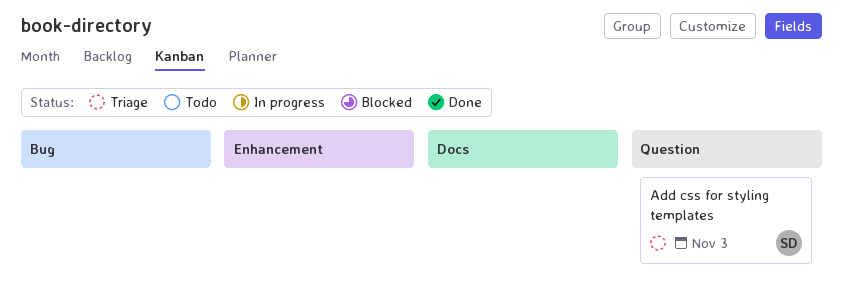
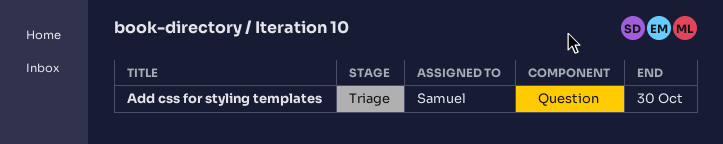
Add css for styling templates, due: Nov 3 -> Oct 30

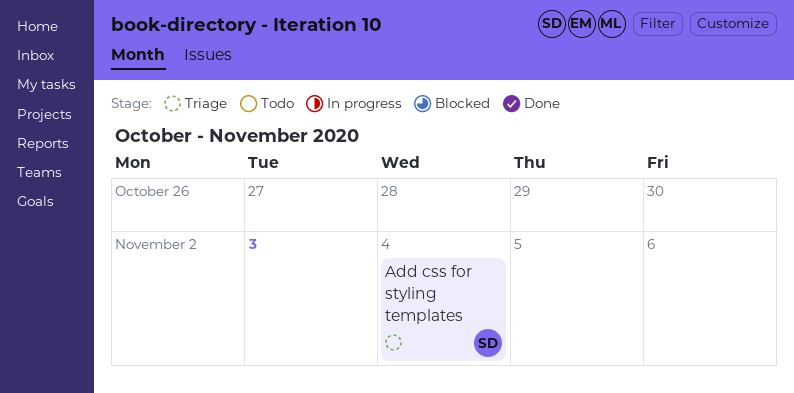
Add css for styling templates, due: Oct 30 -> Nov 4

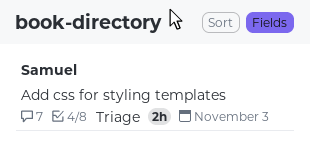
Add css for styling templates, due: Nov 4 -> Nov 3

